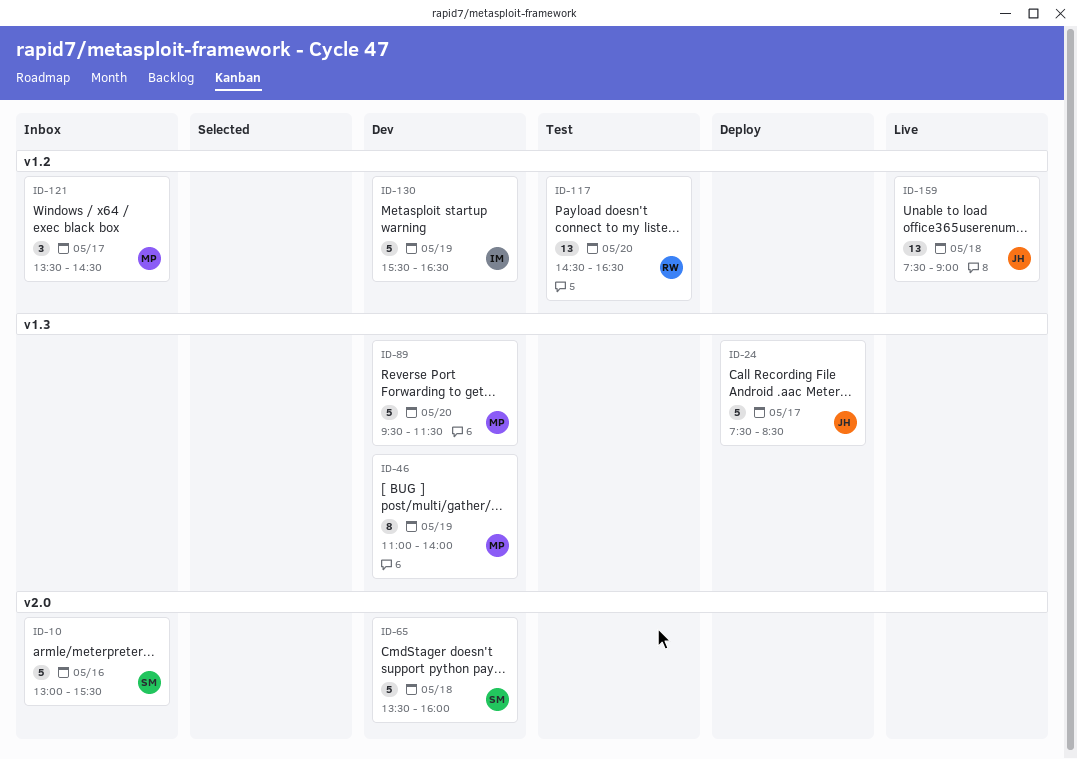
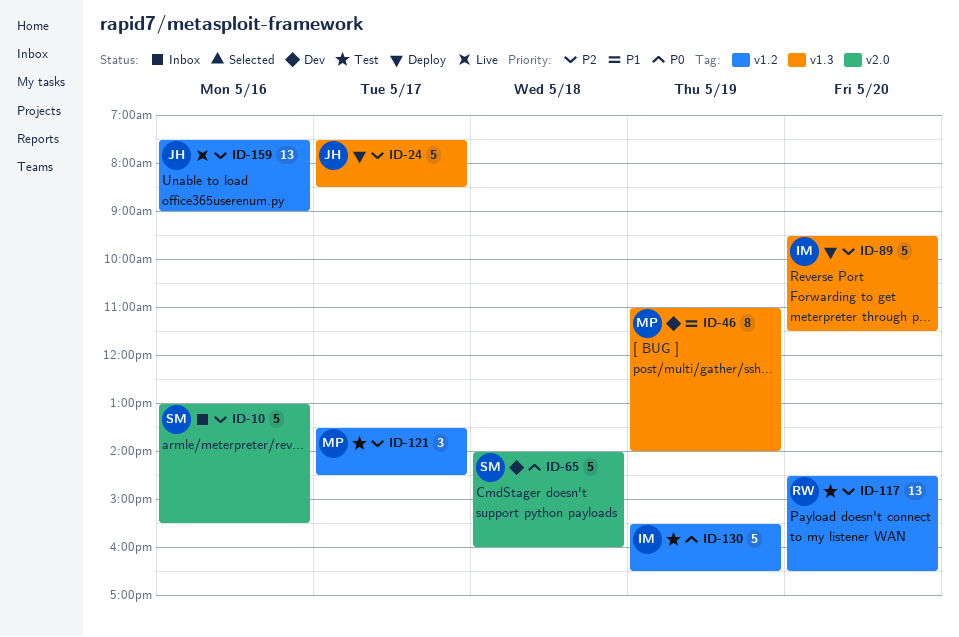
ID-65, begins: 13:30 -> 14:00
ID-89, status: Dev -> Deploy
ID-89, owner: MP -> IM
ID-121, status: Inbox -> Test
ID-130, status: Dev -> Test
ID-159, day: May 18 -> May 16

